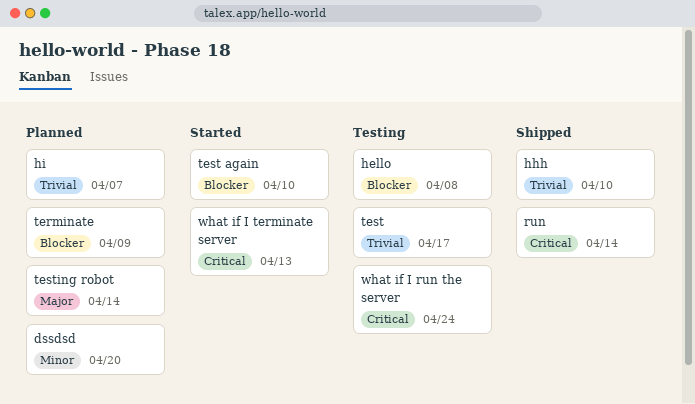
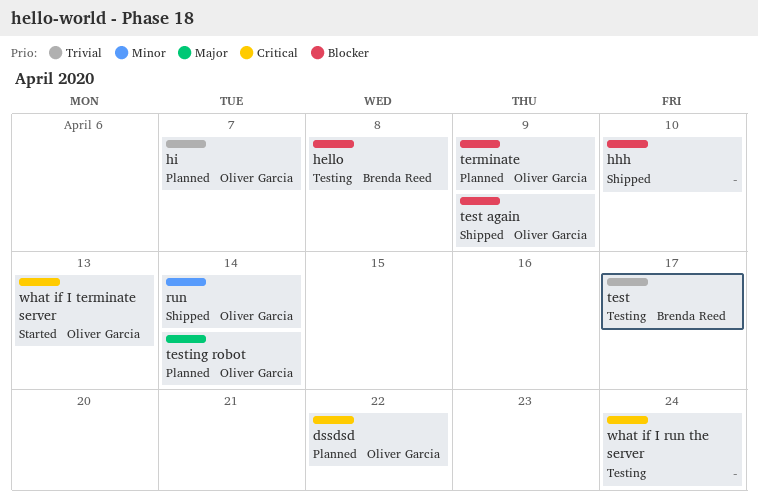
dssdsd, priority: Minor -> Critical
dssdsd, due: Apr 20 -> Apr 22
hhh, priority: Trivial -> Blocker
run, priority: Critical -> Minor
test again, status: Started -> Shipped
test again, due: Apr 10 -> Apr 9

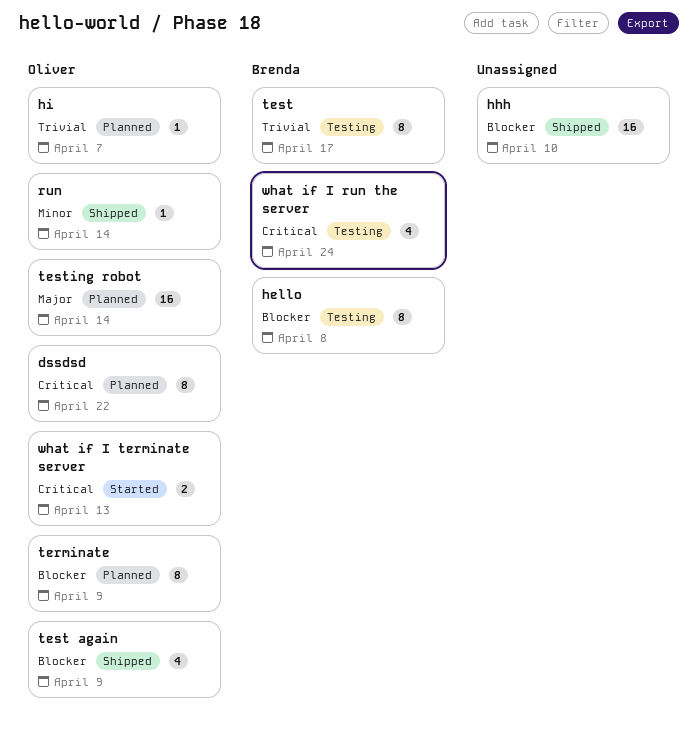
what if I run the server, owner: none -> Brenda Reed

